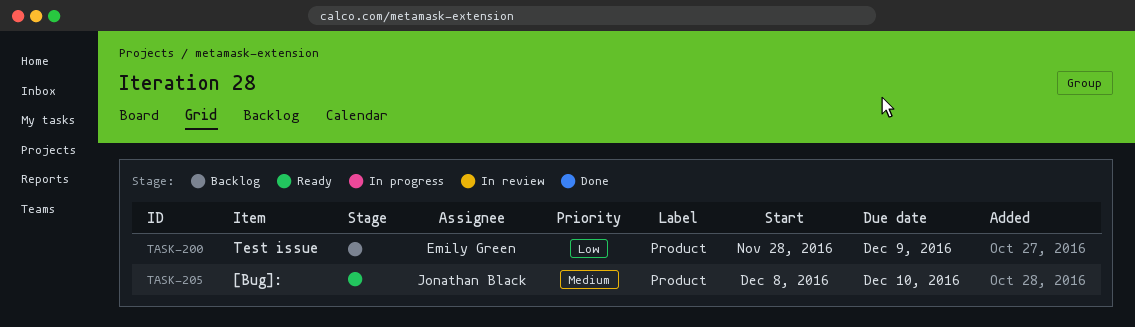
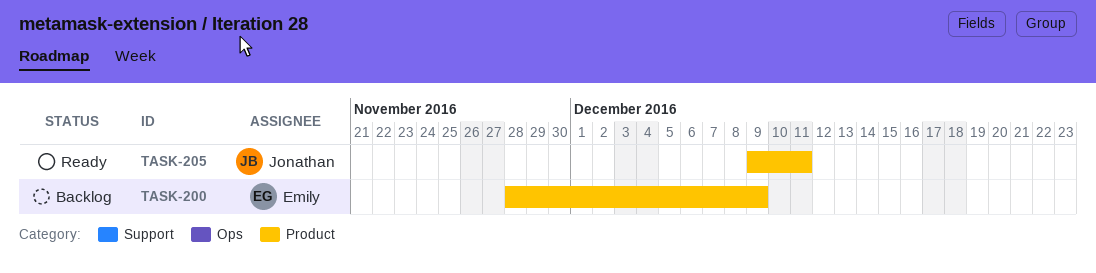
TASK-205, start: Dec 8 -> Dec 9
TASK-205, due: Dec 10 -> Dec 11

